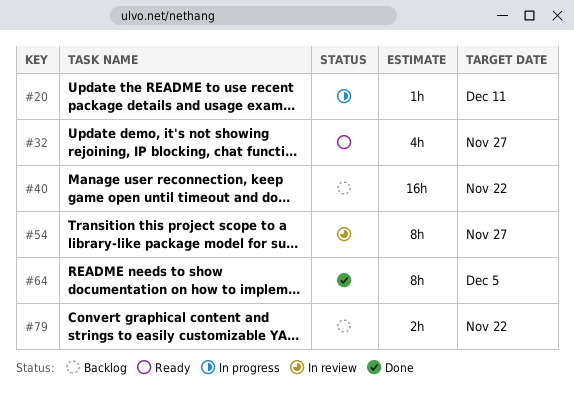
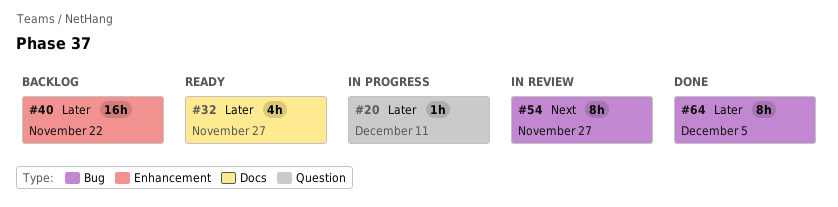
#79: present -> none

